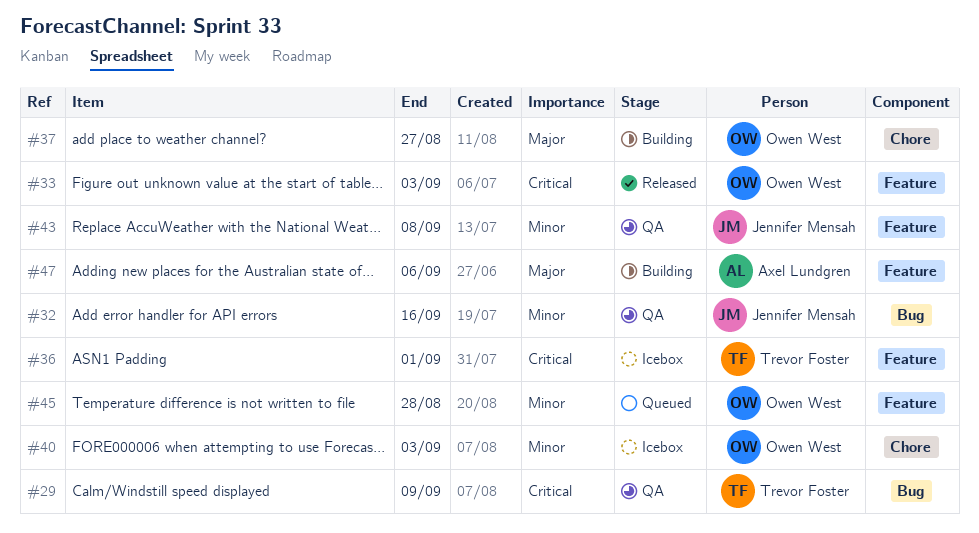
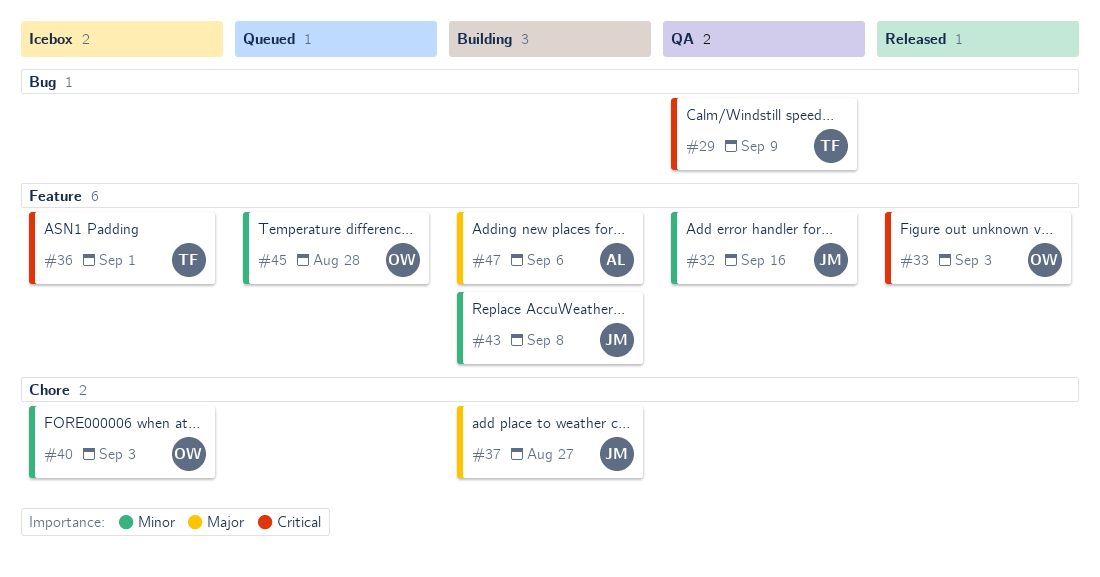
#32, label: Bug -> Feature
#37, owner: Owen West -> Jennifer Mensah
#43, status: QA -> Building

